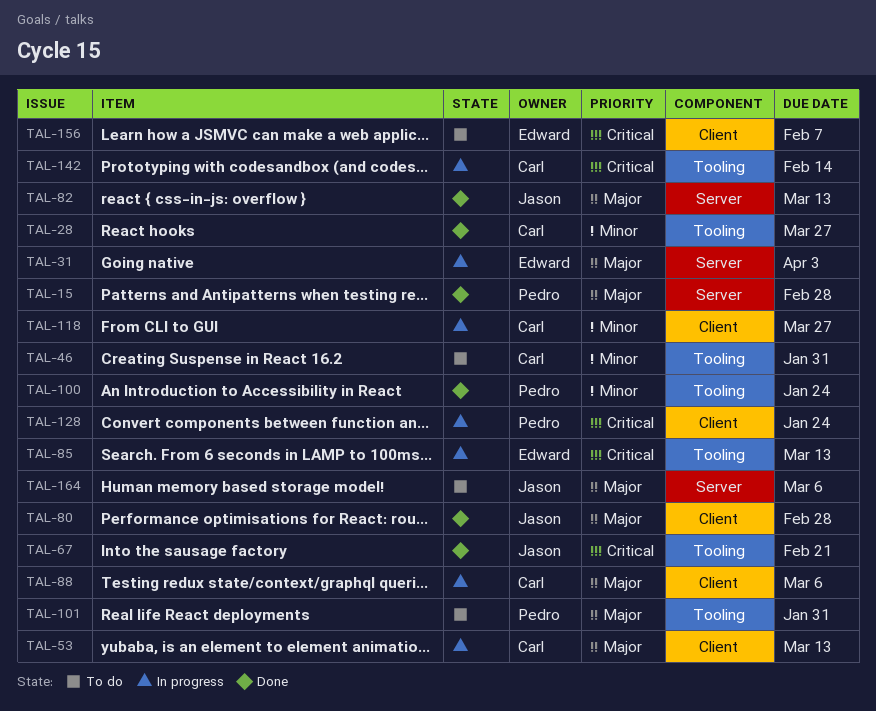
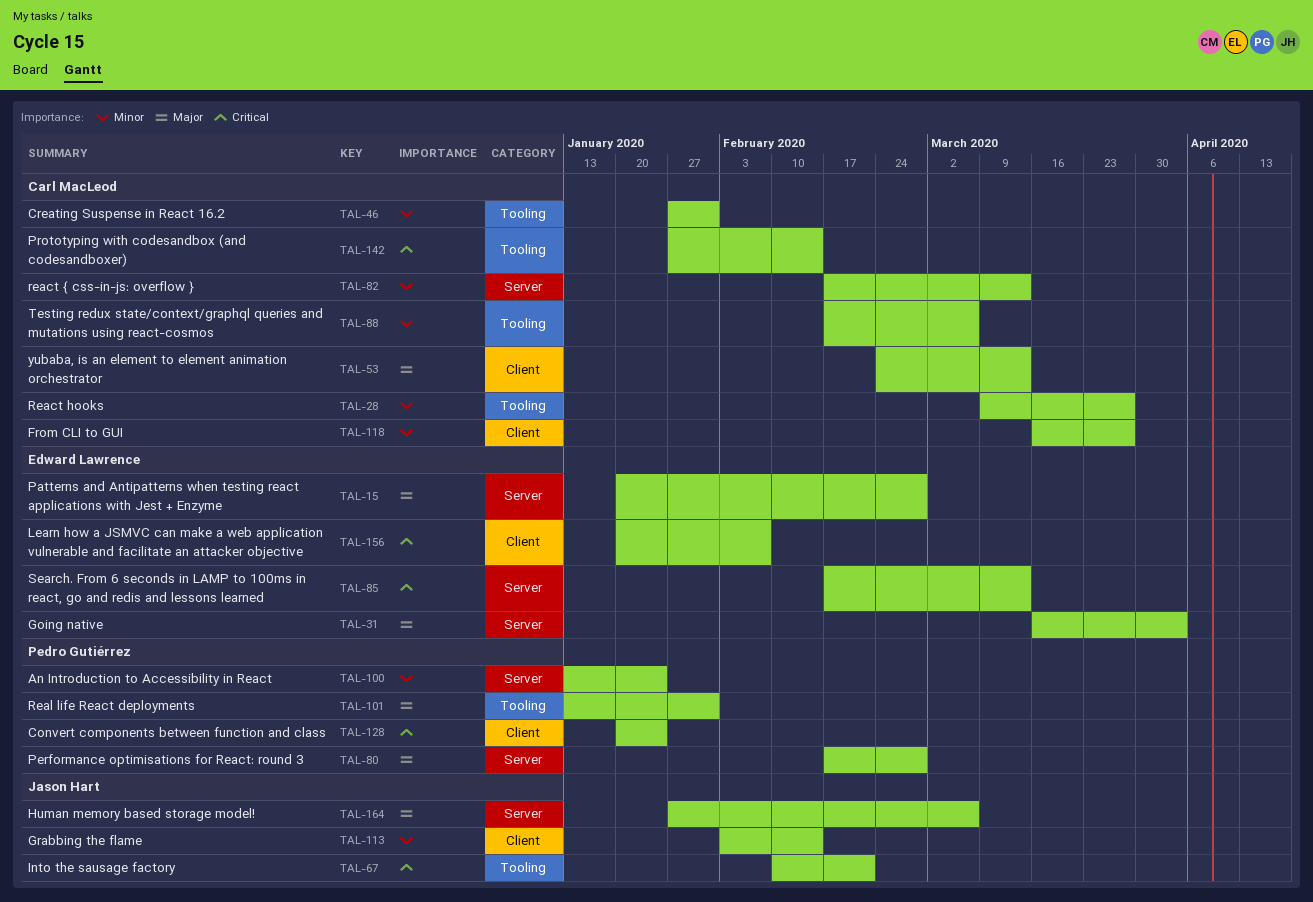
TAL-15, owner: Pedro Gutiérrez -> Edward Lawrence
TAL-80, owner: Jason Hart -> Pedro Gutiérrez
TAL-80, label: Client -> Server
TAL-82, owner: Jason Hart -> Carl MacLeod
TAL-82, priority: Major -> Minor
TAL-85, label: Tooling -> Server
TAL-88, priority: Major -> Minor
TAL-88, label: Client -> Tooling
TAL-100, label: Tooling -> Server
TAL-113: none -> present

